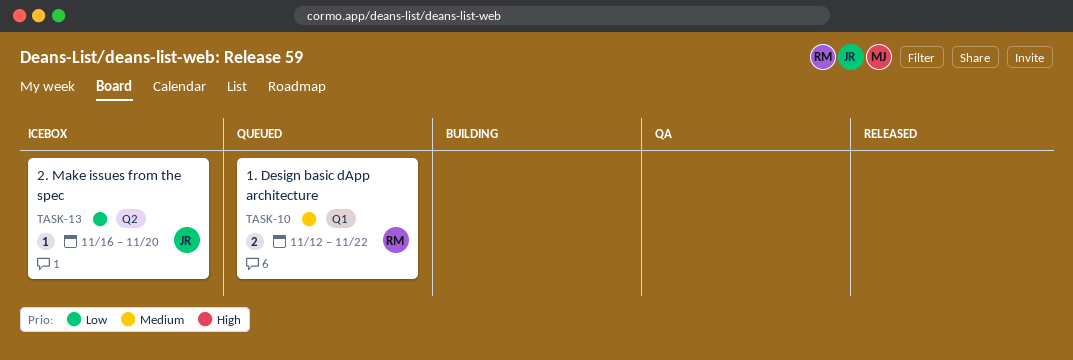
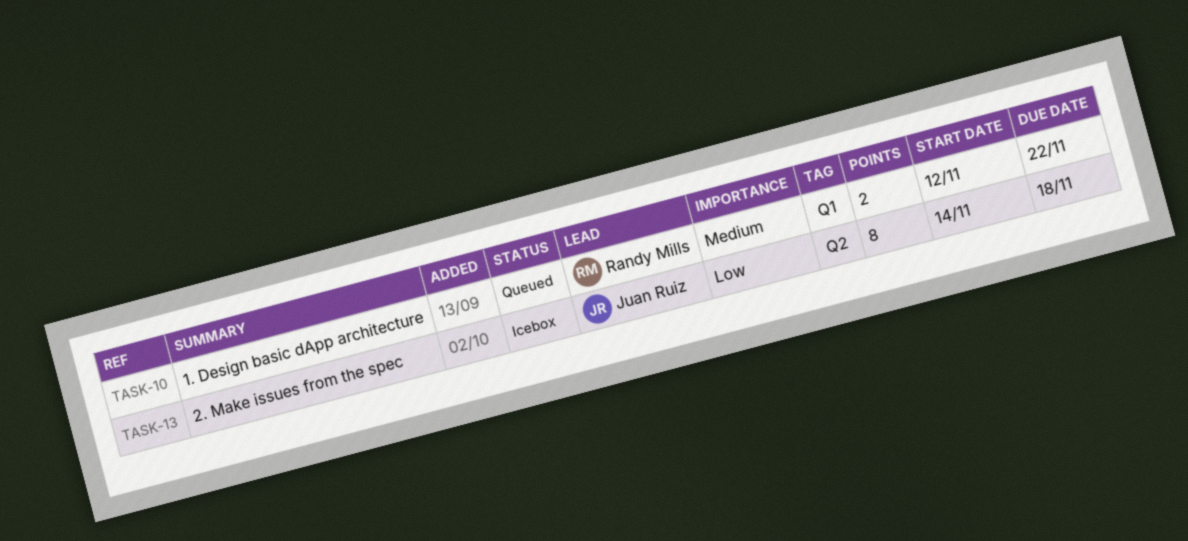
TASK-13, estimate: 1 -> 8
TASK-13, start: Nov 16 -> Nov 14
TASK-13, due: Nov 20 -> Nov 18

